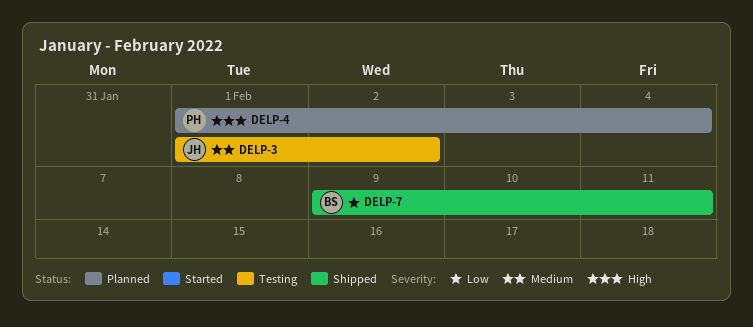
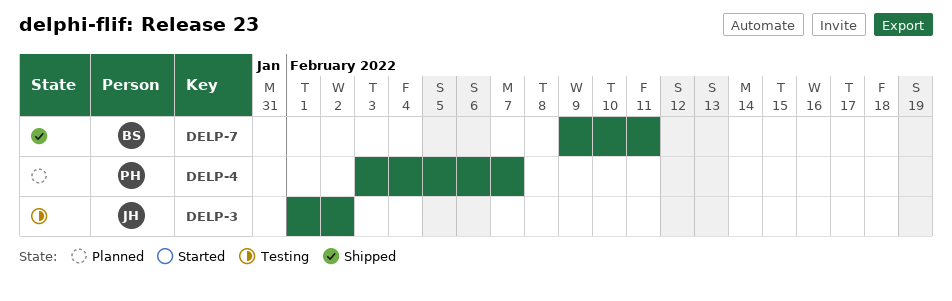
DELP-4, start: Feb 1 -> Feb 3
DELP-4, due: Feb 4 -> Feb 7

